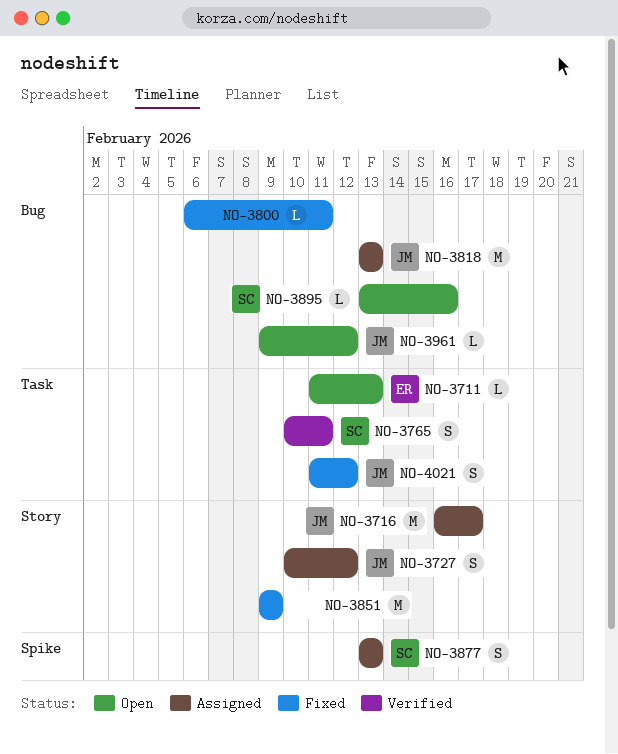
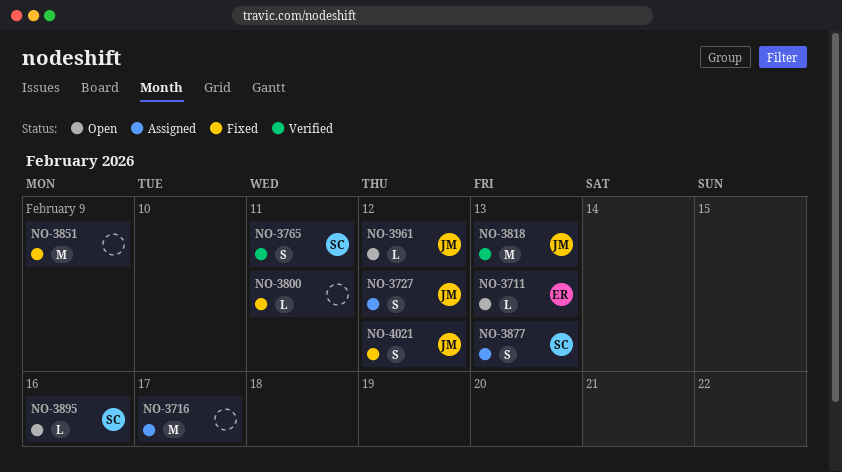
NO-3716, owner: JM -> none
NO-3818, status: Assigned -> Verified

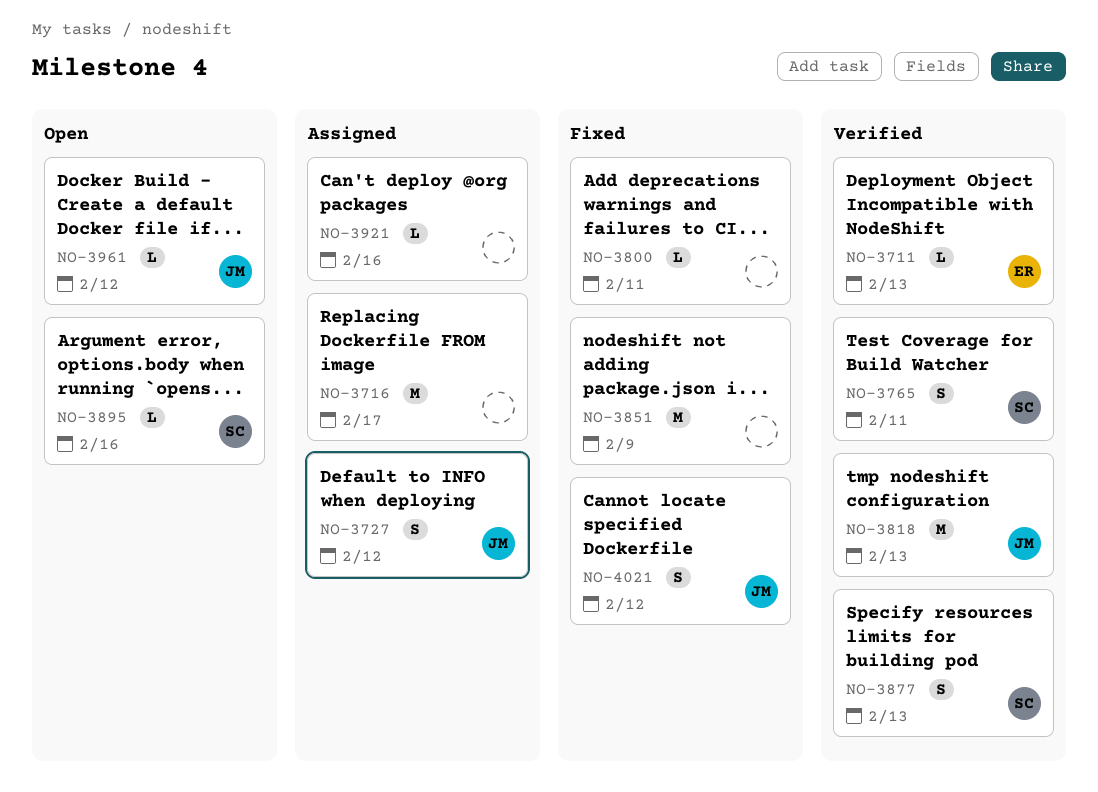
NO-3711, status: Open -> Verified
NO-3877, status: Assigned -> Verified
NO-3921: none -> present

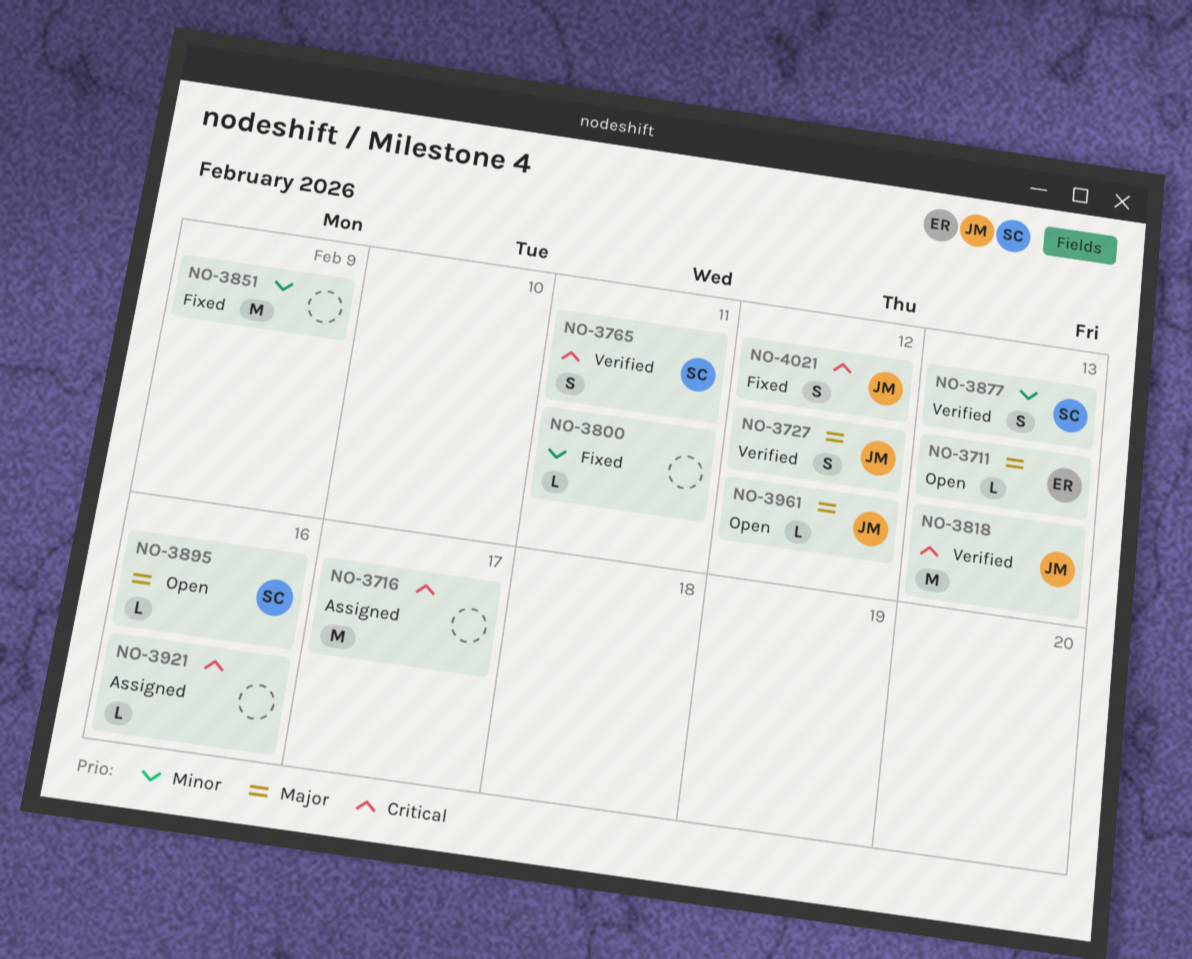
NO-3711, status: Verified -> Open
NO-3727, status: Assigned -> Verified

